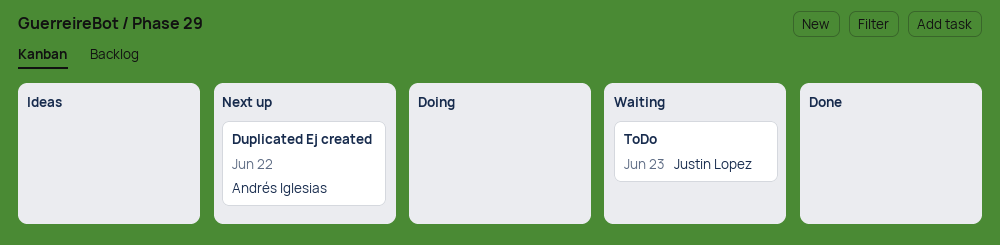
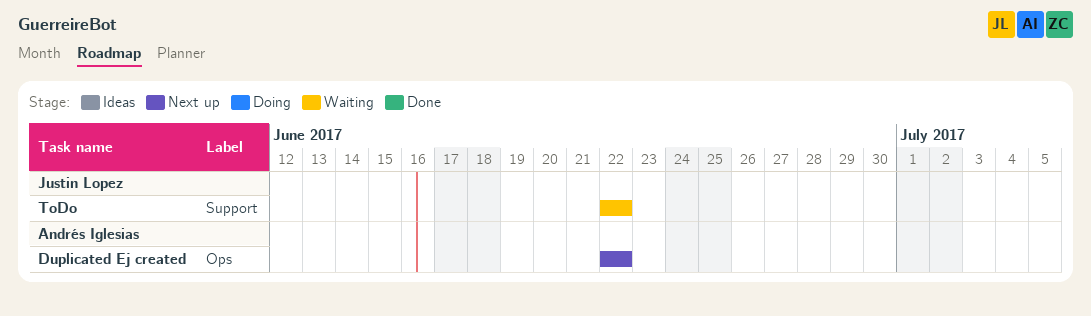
ToDo, due: Jun 23 -> Jun 22

